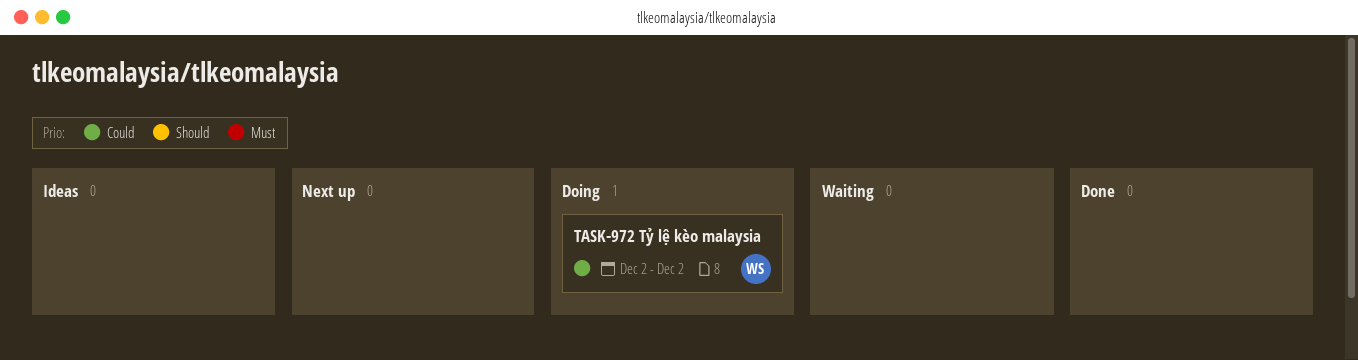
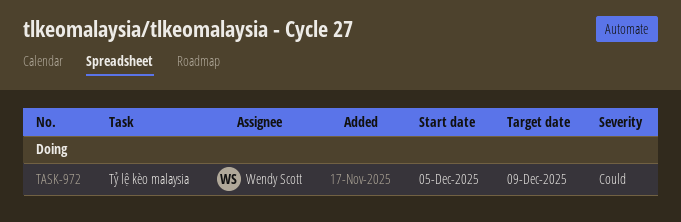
TASK-972, start: Dec 2 -> Dec 5
TASK-972, due: Dec 2 -> Dec 9

